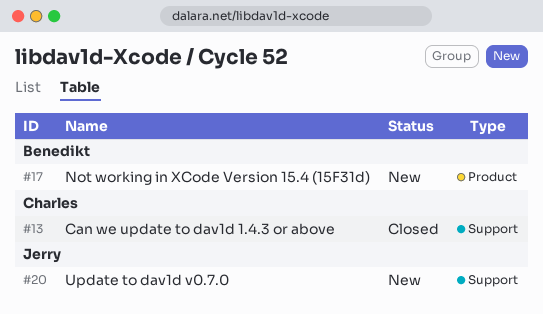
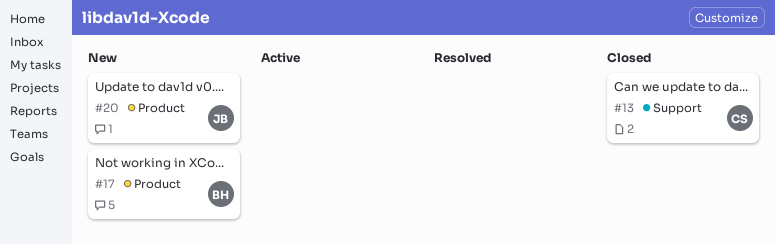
#20, label: Support -> Product

